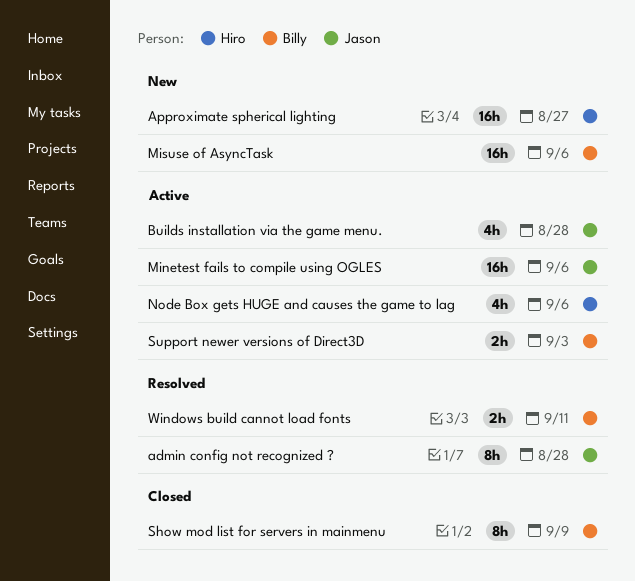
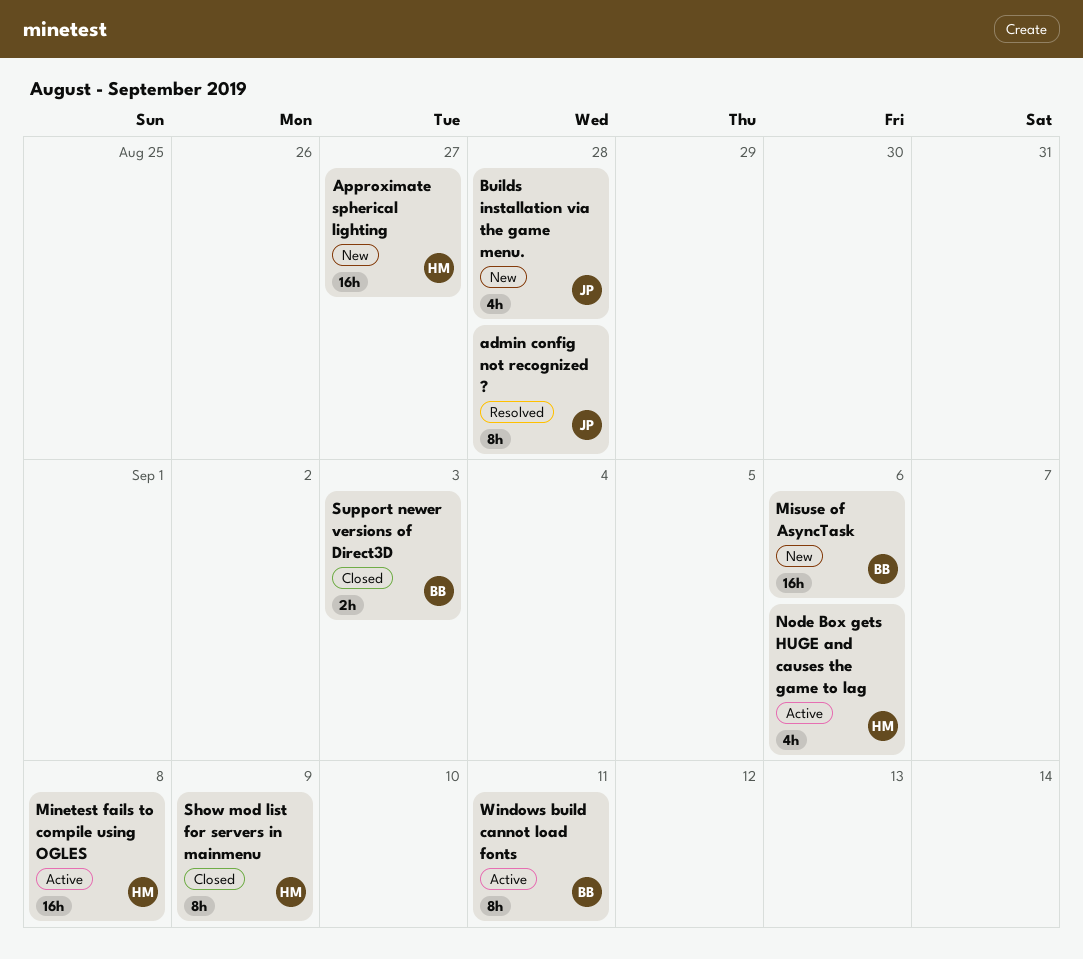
Builds installation via the game menu., status: Active -> New
Minetest fails to compile using OGLES, owner: Jason -> Hiro
Minetest fails to compile using OGLES, due: Sep 6 -> Sep 8
Show mod list for servers in mainmenu, owner: Billy -> Hiro
Support newer versions of Direct3D, status: Active -> Closed
Windows build cannot load fonts, status: Resolved -> Active
Windows build cannot load fonts, estimate: 2h -> 8h

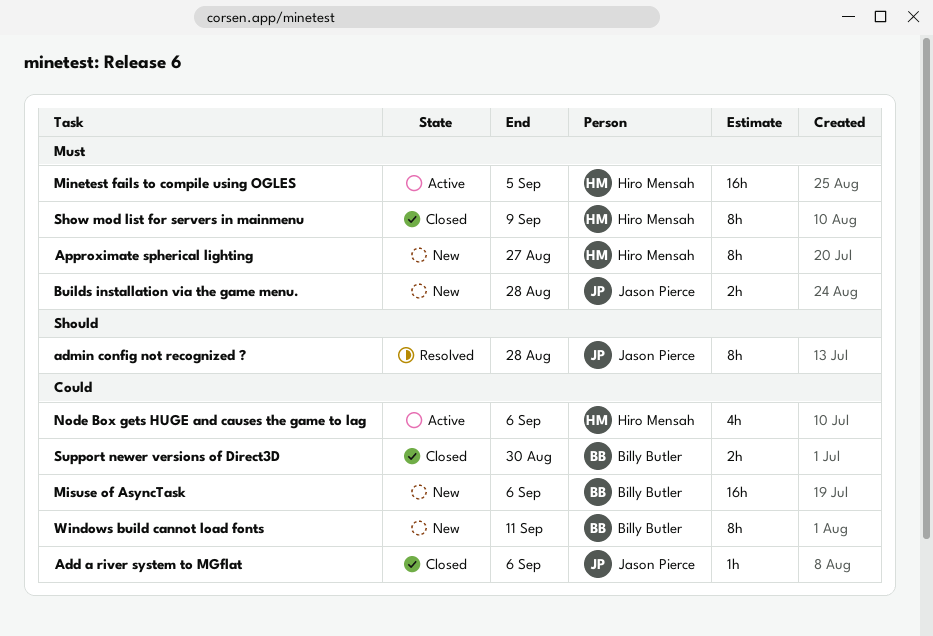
Add a river system to MGflat: none -> present
Approximate spherical lighting, estimate: 16h -> 8h
Builds installation via the game menu., estimate: 4h -> 2h
Minetest fails to compile using OGLES, due: Sep 8 -> Sep 5
Support newer versions of Direct3D, due: Sep 3 -> Aug 30
Windows build cannot load fonts, status: Active -> New

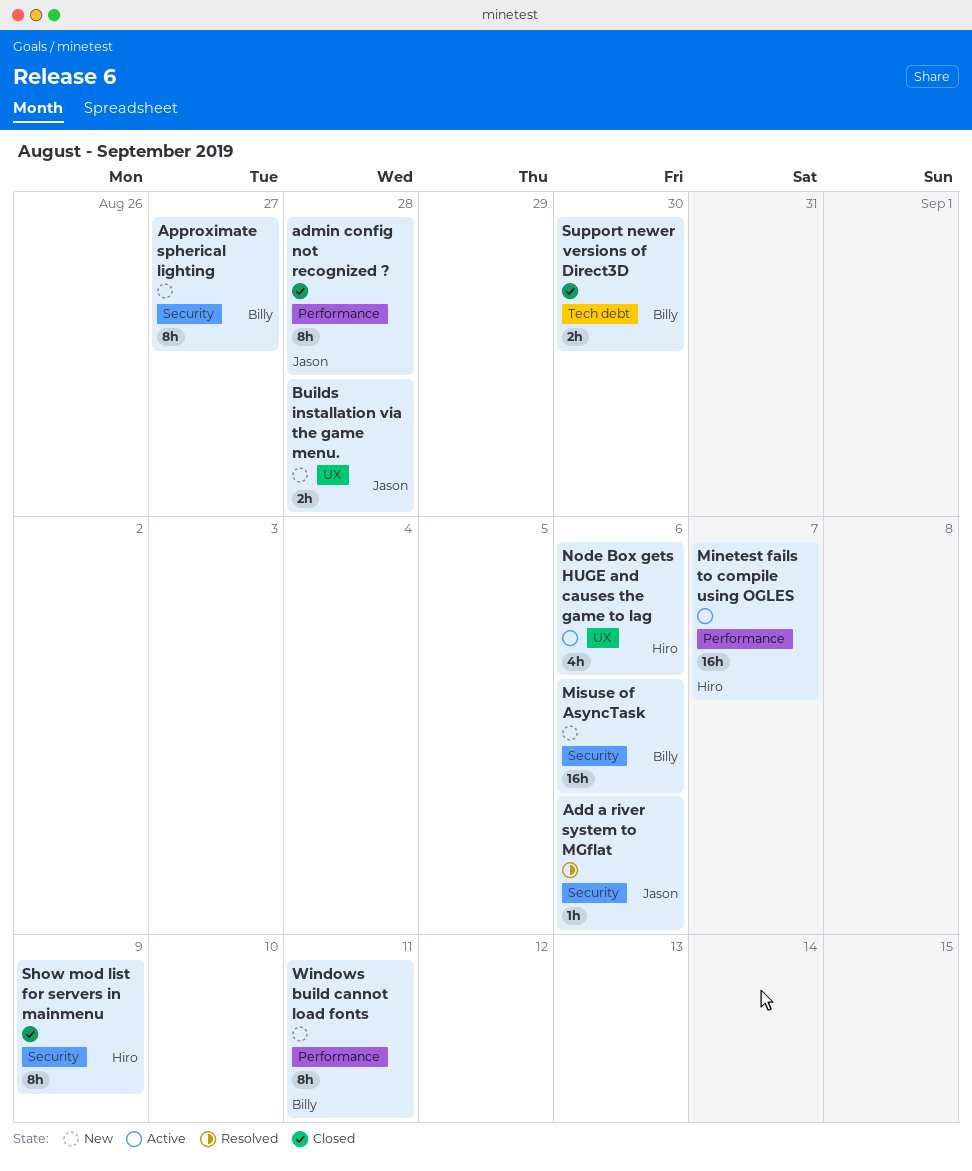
Add a river system to MGflat, status: Closed -> Resolved
admin config not recognized ?, status: Resolved -> Closed
Approximate spherical lighting, owner: Hiro Mensah -> Billy Butler
Minetest fails to compile using OGLES, due: Sep 5 -> Sep 7

